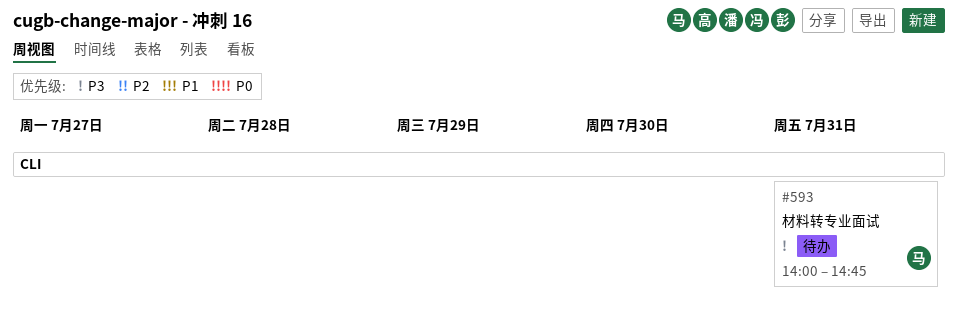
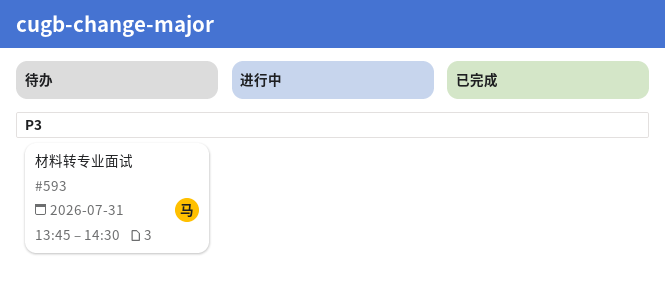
#593, begins: 14:00 -> 13:45
#593, ends: 14:45 -> 14:30

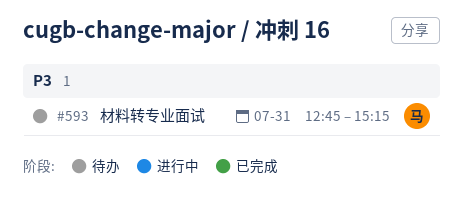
#593, begins: 13:45 -> 12:45
#593, ends: 14:30 -> 15:15

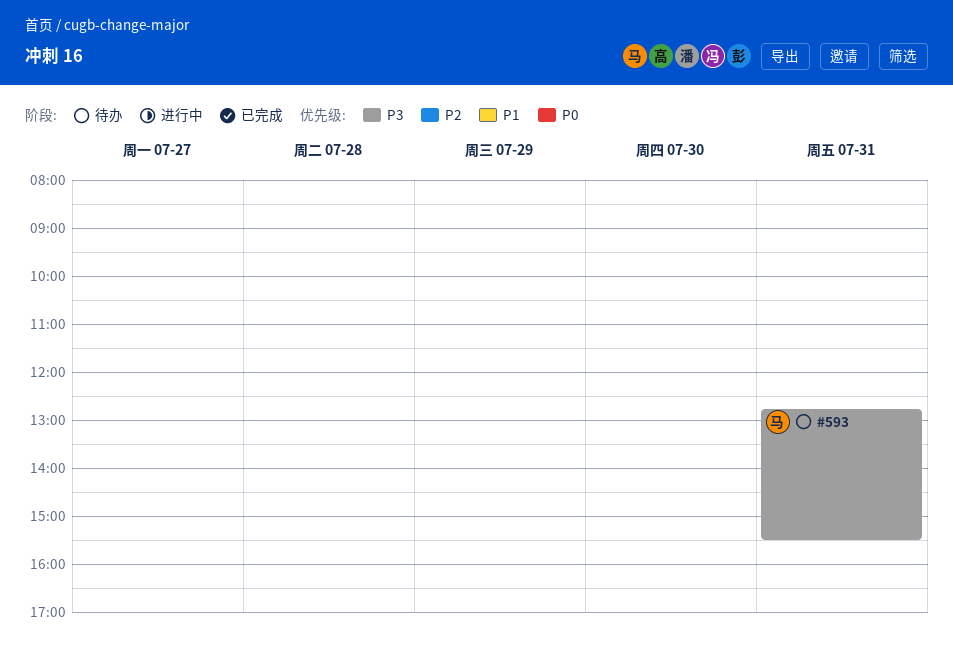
#593, ends: 15:15 -> 15:30

